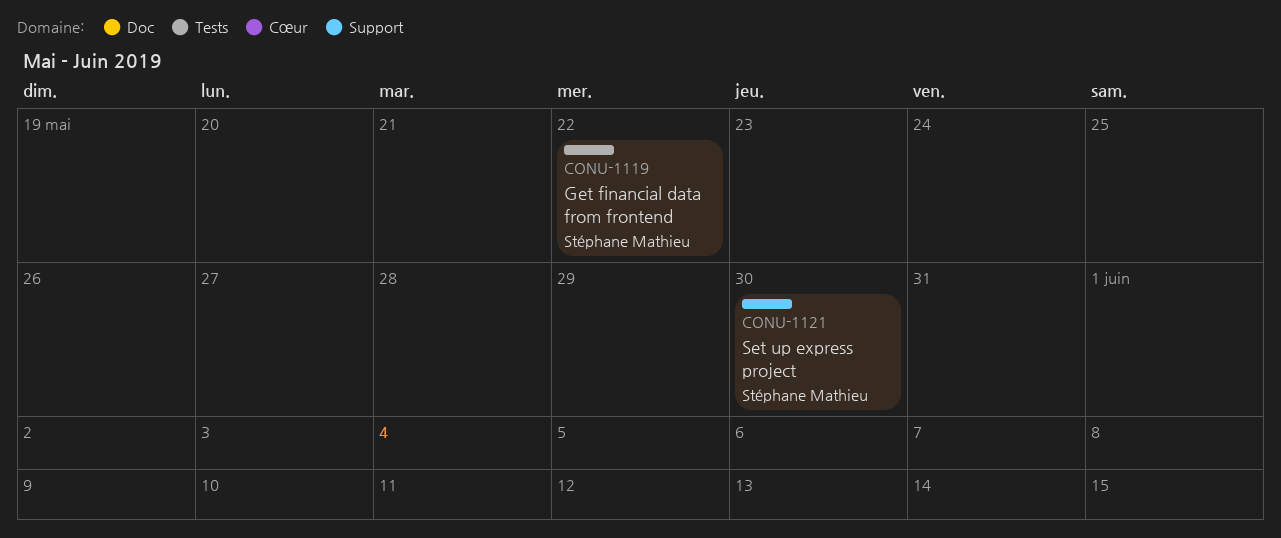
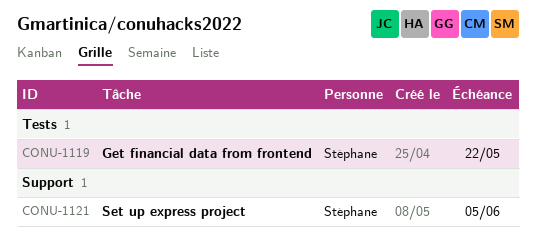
CONU-1121, due: May 30 -> Jun 5

